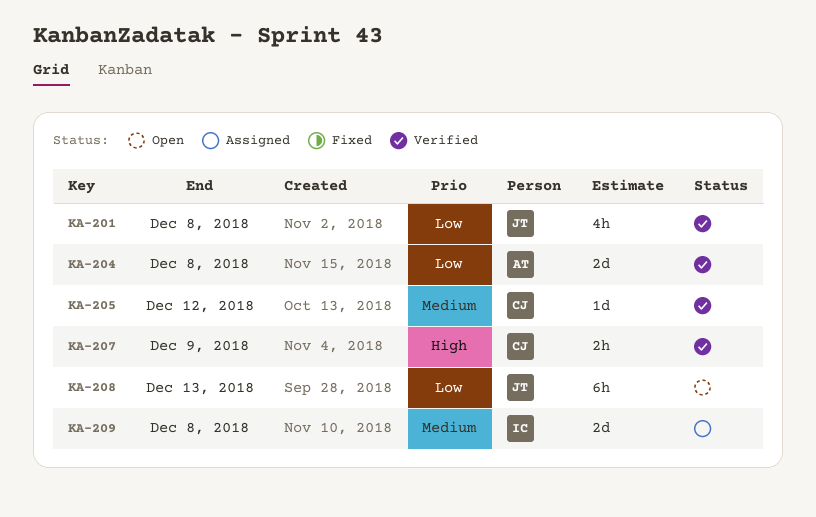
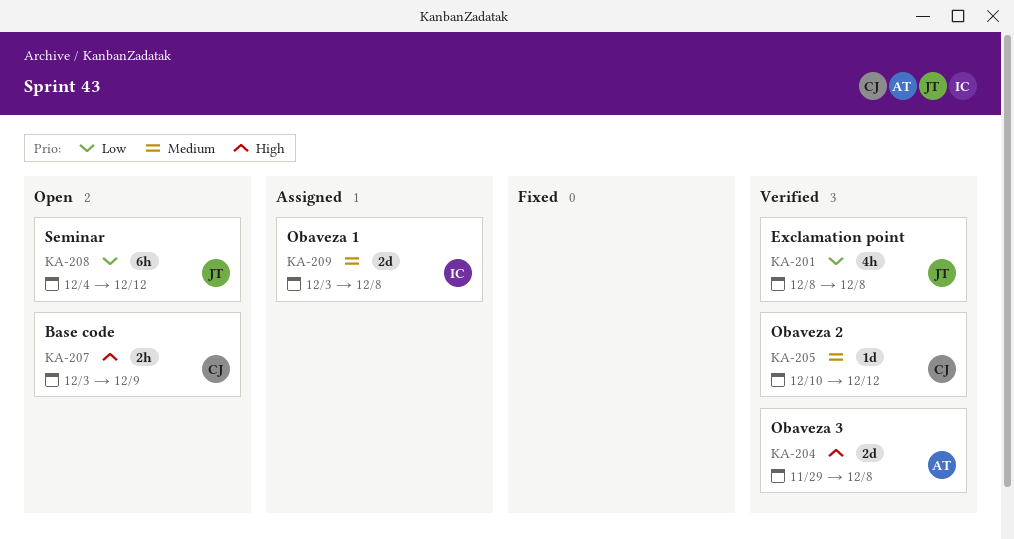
KA-204, priority: Low -> High
KA-207, status: Verified -> Open
KA-208, due: Dec 13 -> Dec 12

